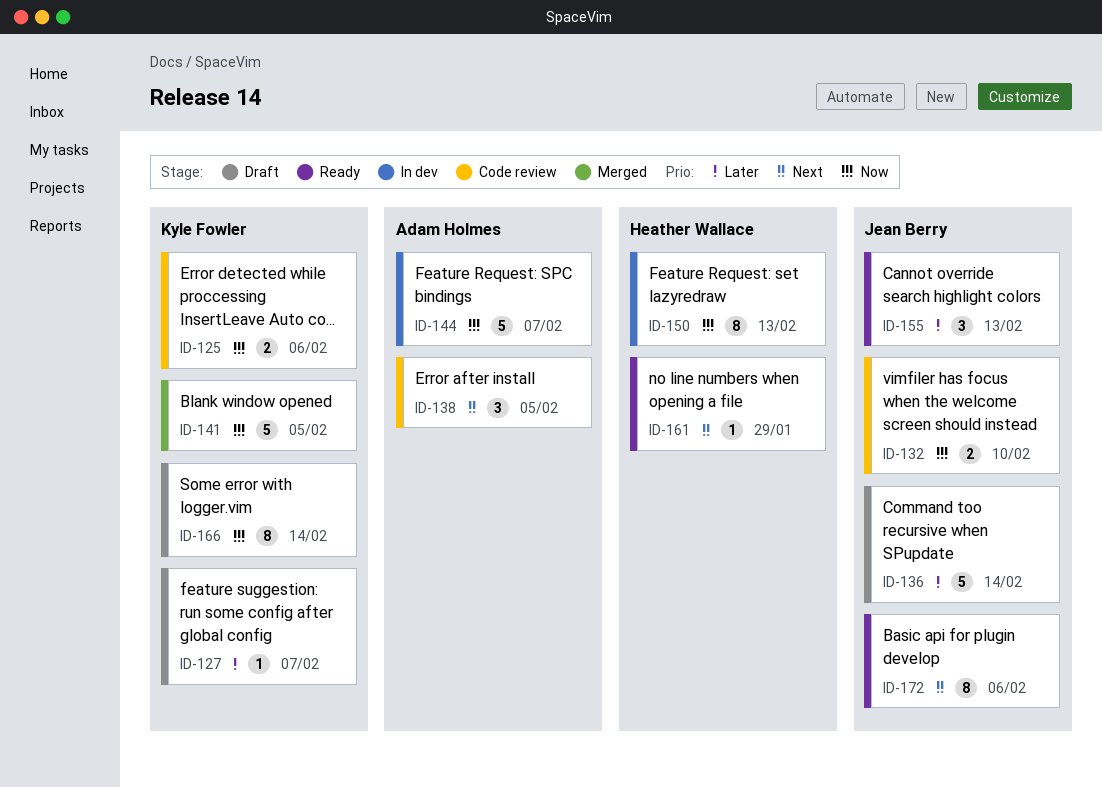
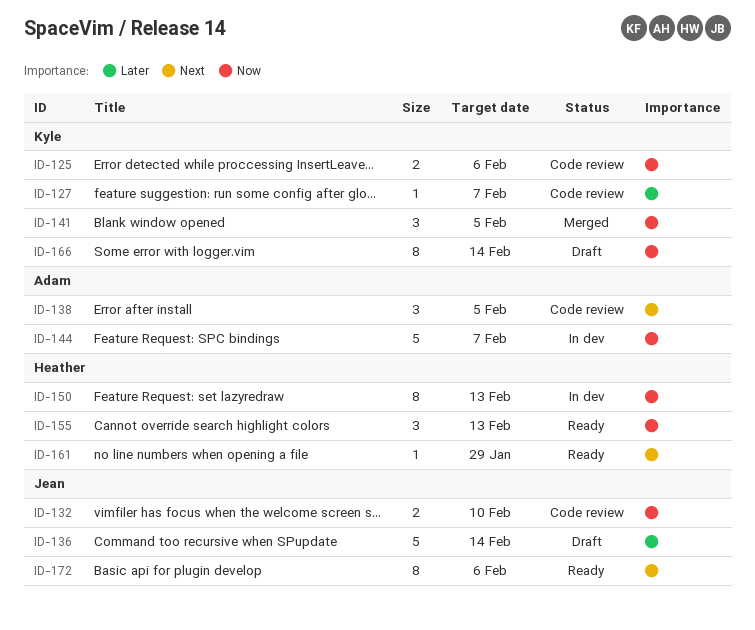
ID-127, status: Draft -> Code review
ID-141, estimate: 5 -> 3
ID-155, owner: Jean Berry -> Heather Wallace
ID-155, priority: Later -> Now

